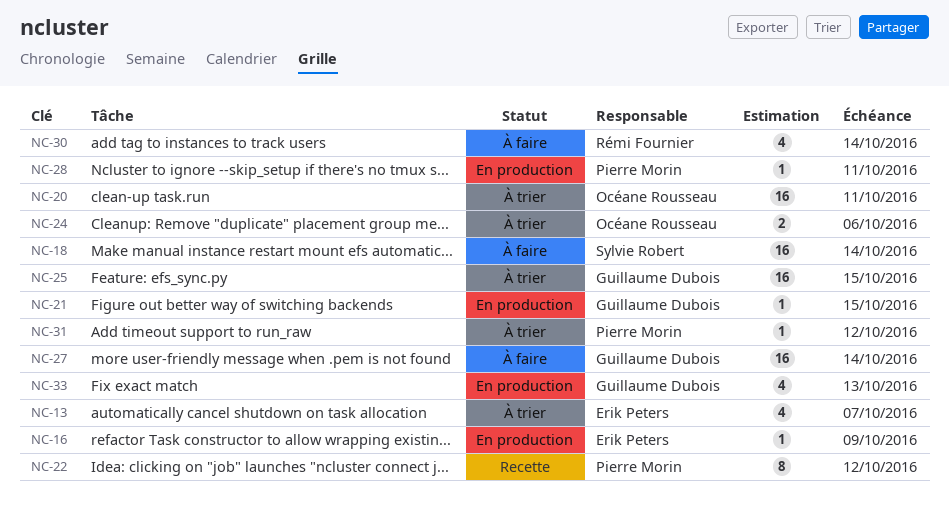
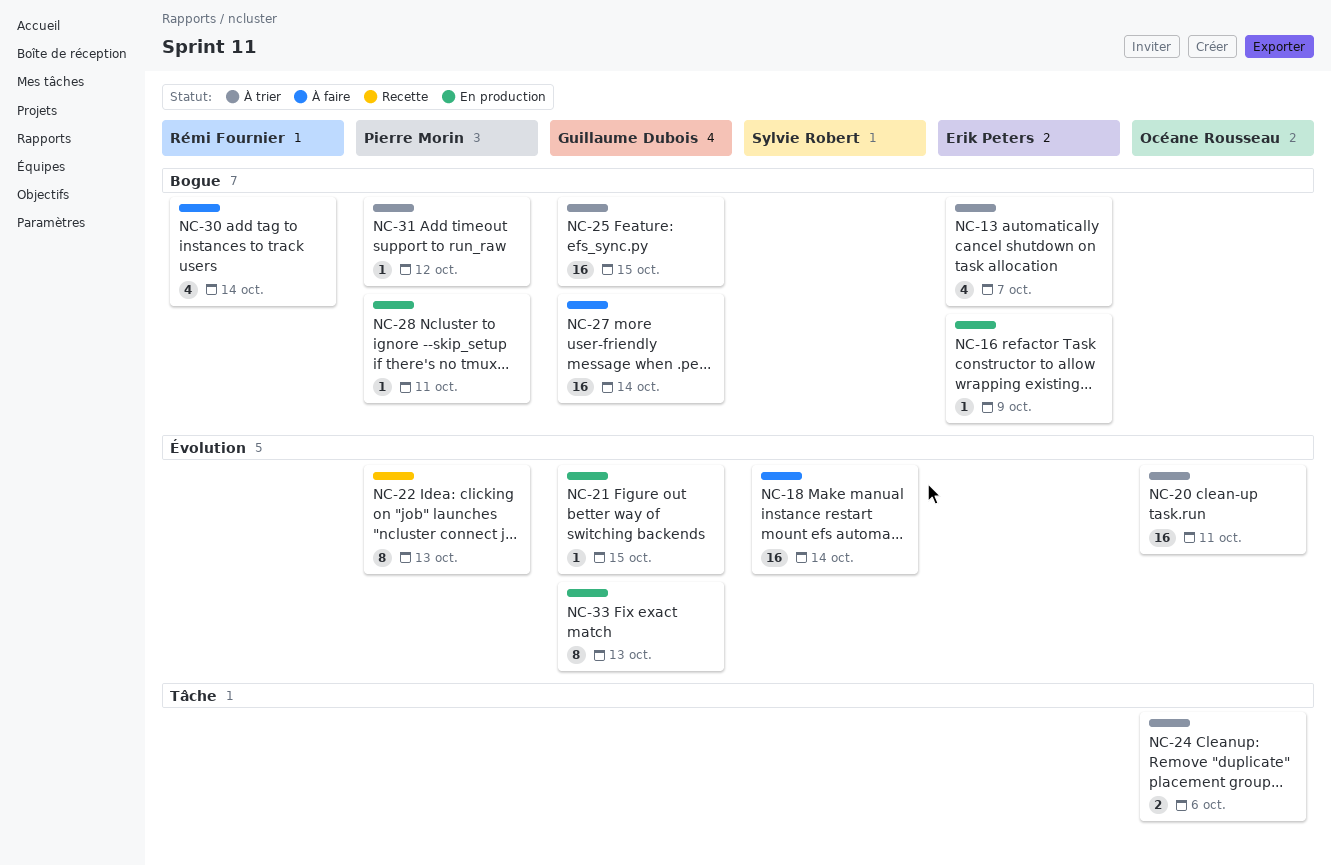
NC-22, due: Oct 12 -> Oct 13
NC-33, estimate: 4 -> 8

